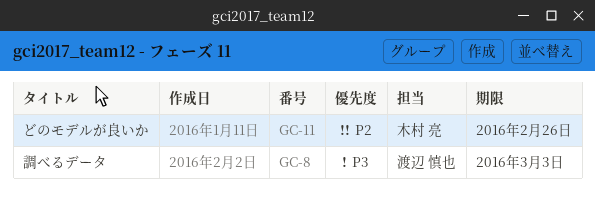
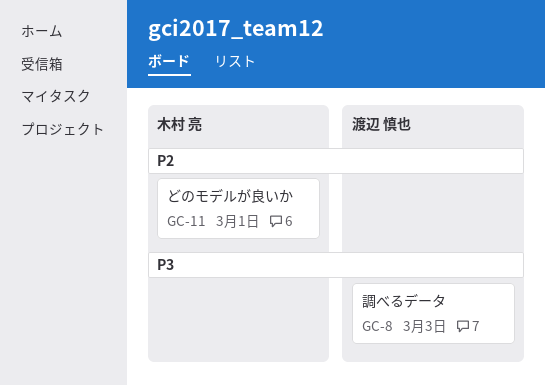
GC-11, due: Feb 26 -> Mar 1

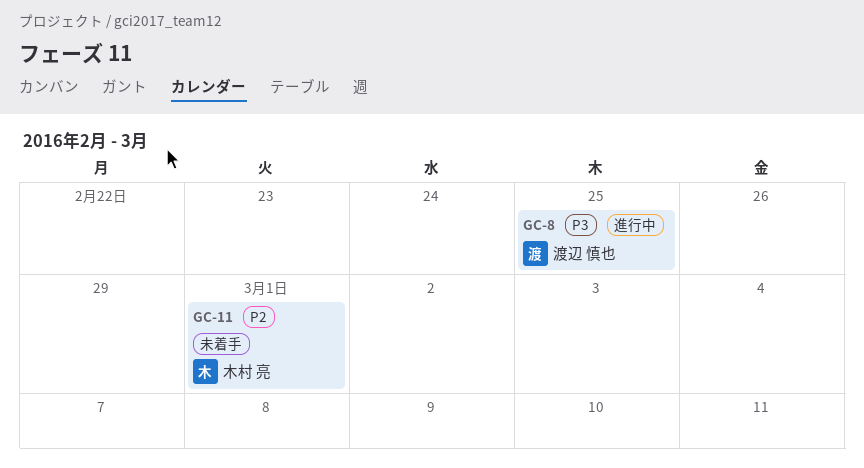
GC-8, due: Mar 3 -> Feb 25

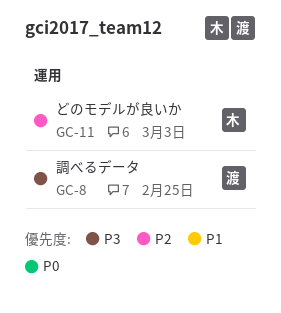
GC-11, due: Mar 1 -> Mar 3

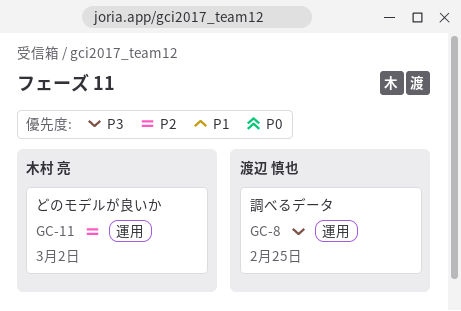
GC-11, due: Mar 3 -> Mar 2

